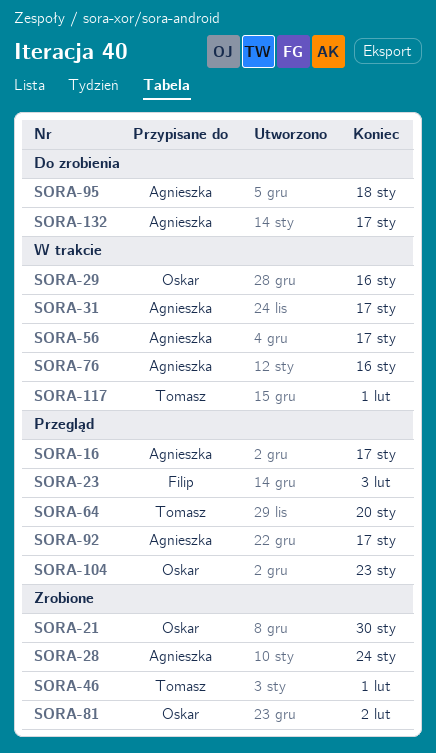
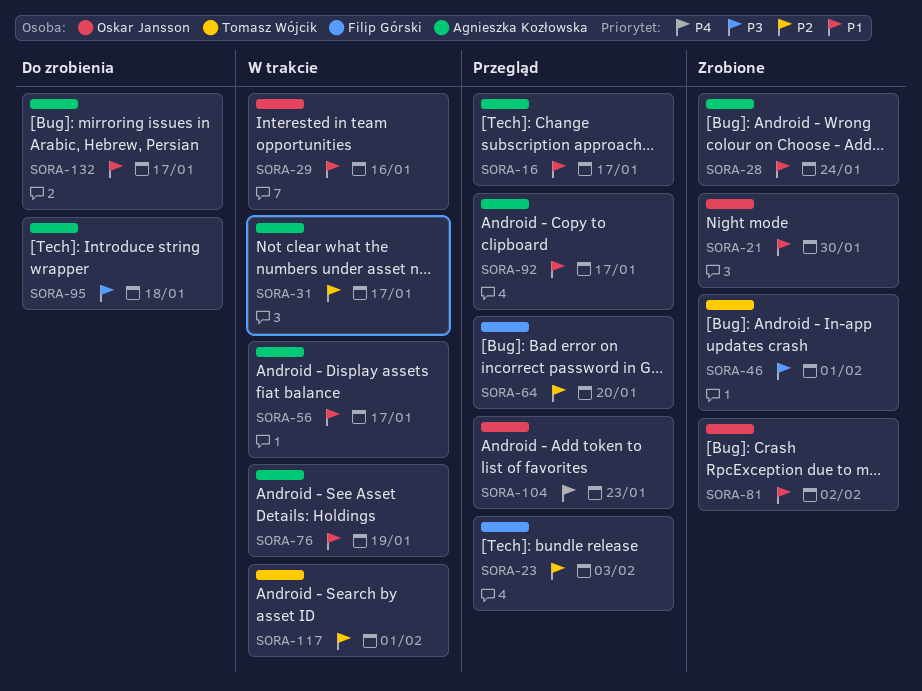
SORA-64, owner: Tomasz Wójcik -> Filip Górski
SORA-76, due: Jan 16 -> Jan 19

